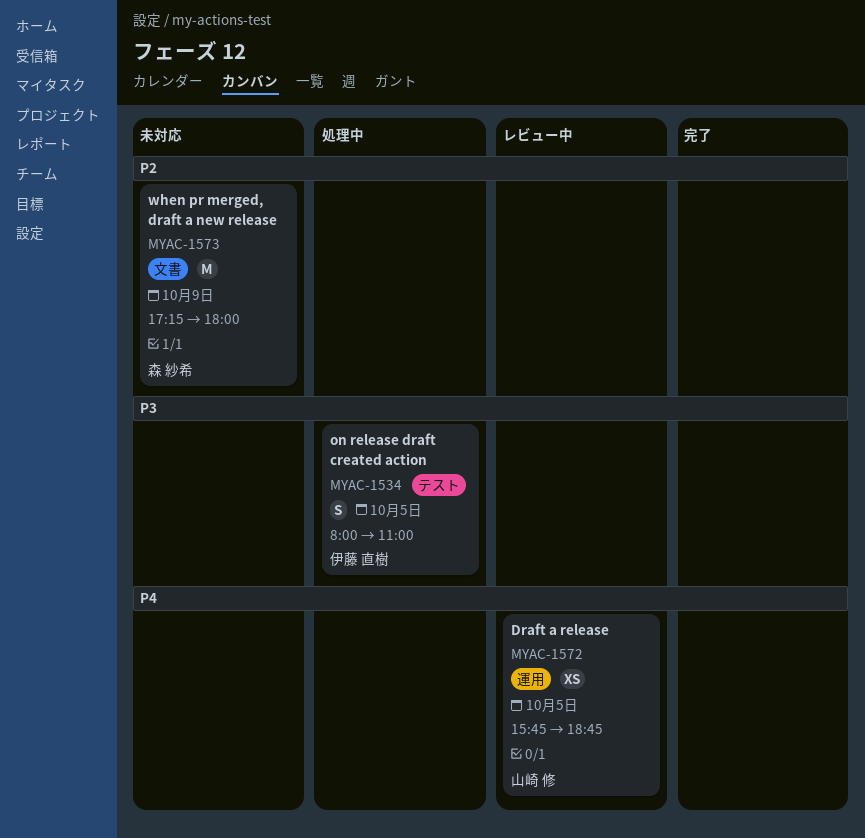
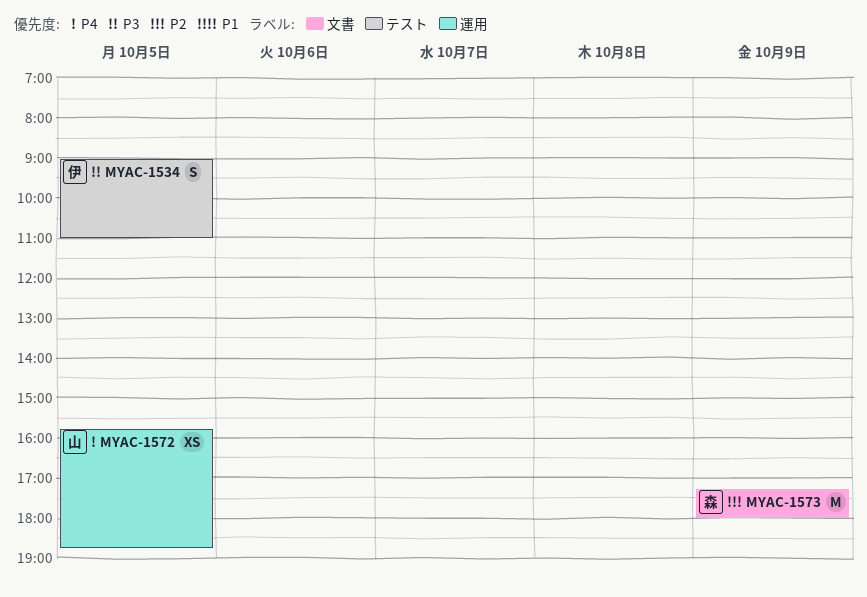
MYAC-1534, begins: 08:00 -> 09:00

